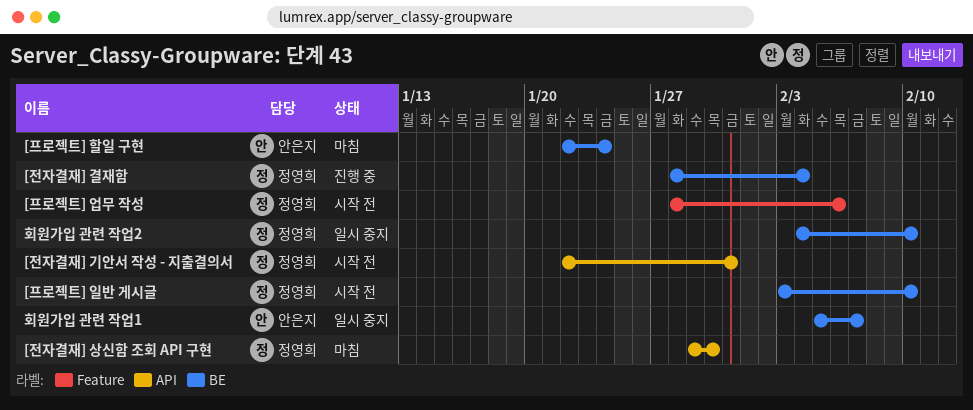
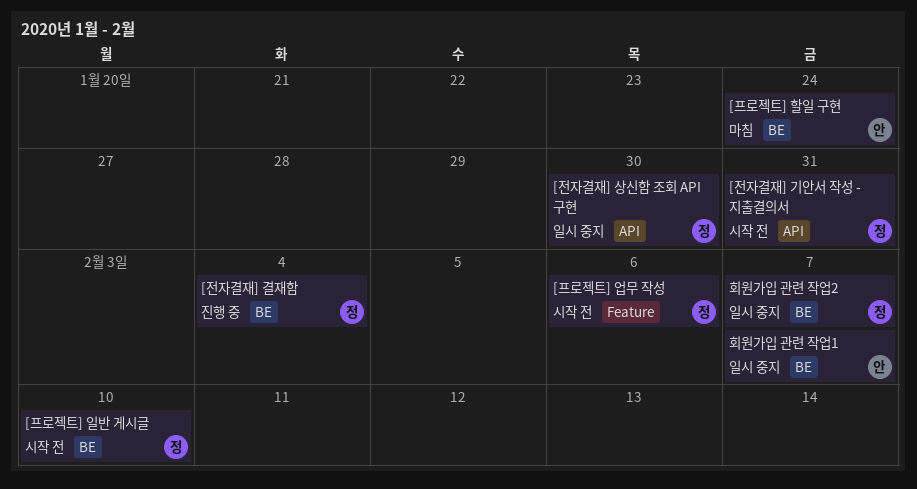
[전자결재] 상신함 조회 API 구현, status: 마침 -> 일시 중지
회원가입 관련 작업2, due: Feb 10 -> Feb 7

